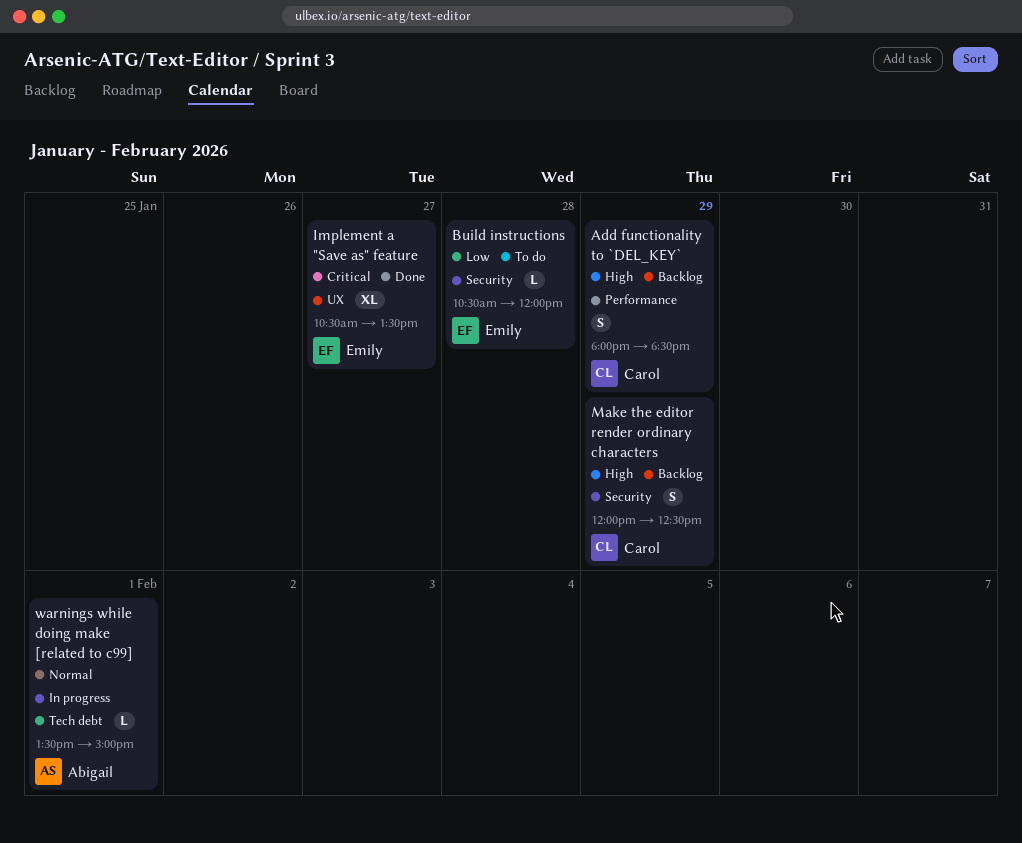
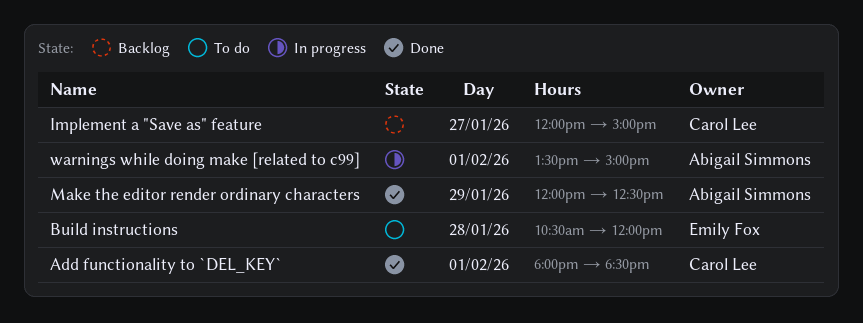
Add functionality to `DEL_KEY`, status: Backlog -> Done
Add functionality to `DEL_KEY`, day: Jan 29 -> Feb 1
Implement a "Save as" feature, status: Done -> Backlog
Implement a "Save as" feature, owner: Emily Fox -> Carol Lee
Implement a "Save as" feature, begins: 10:30 -> 12:00
Implement a "Save as" feature, ends: 13:30 -> 15:00
Make the editor render ordinary characters, status: Backlog -> Done
Make the editor render ordinary characters, owner: Carol Lee -> Abigail Simmons

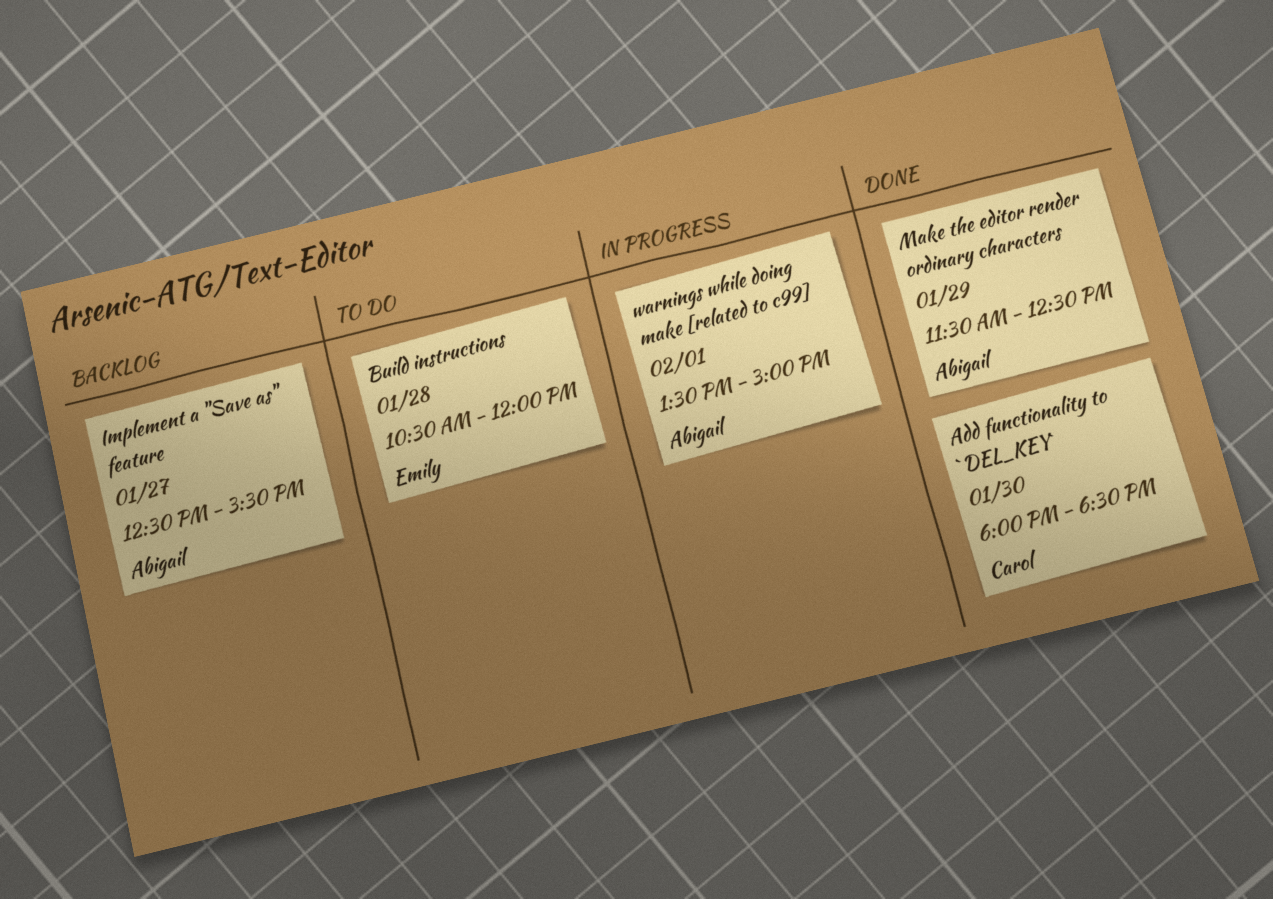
Add functionality to `DEL_KEY`, day: Feb 1 -> Jan 30
Implement a "Save as" feature, owner: Carol Lee -> Abigail Simmons
Implement a "Save as" feature, begins: 12:00 -> 12:30
Implement a "Save as" feature, ends: 15:00 -> 15:30
Make the editor render ordinary characters, begins: 12:00 -> 11:30

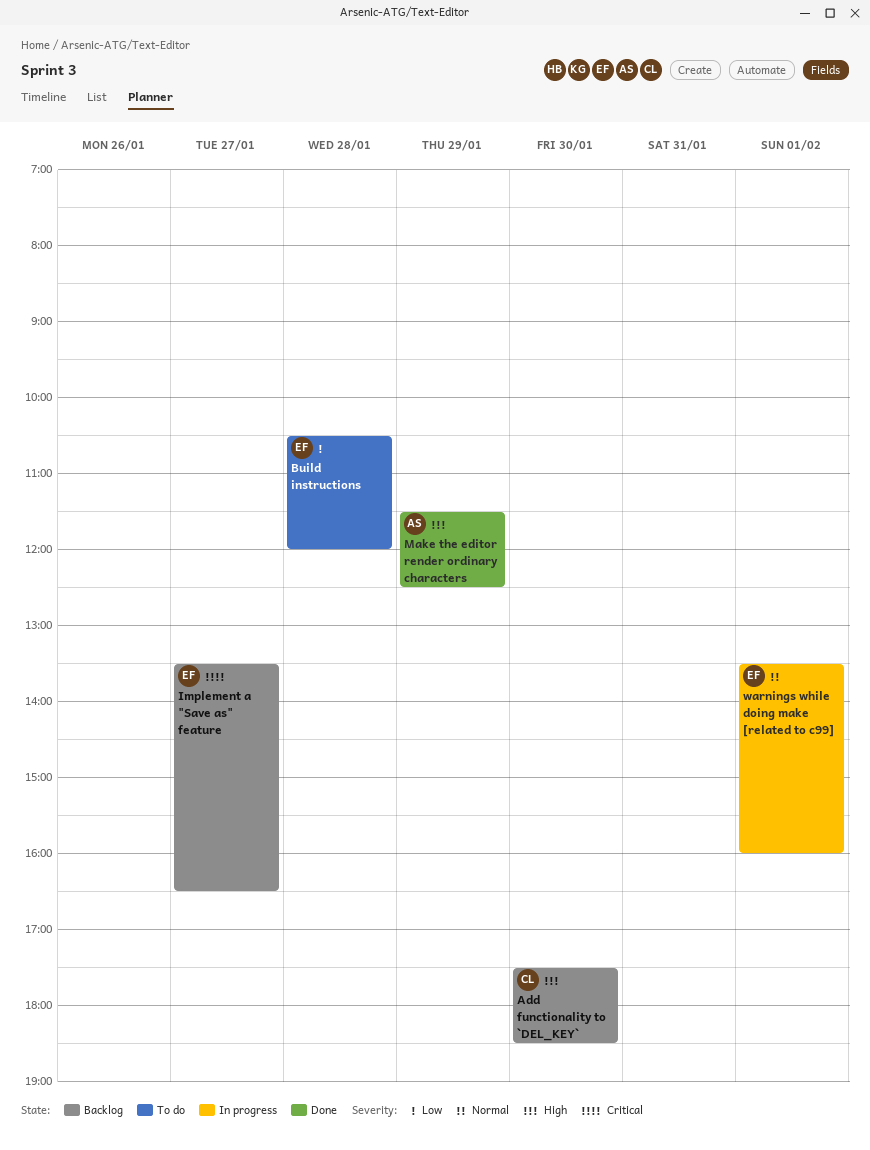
Add functionality to `DEL_KEY`, status: Done -> Backlog
Add functionality to `DEL_KEY`, begins: 18:00 -> 17:30
Implement a "Save as" feature, owner: Abigail -> Emily
Implement a "Save as" feature, begins: 12:30 -> 13:30
Implement a "Save as" feature, ends: 15:30 -> 16:30
warnings while doing make [related to c99], owner: Abigail -> Emily
warnings while doing make [related to c99], ends: 15:00 -> 16:00

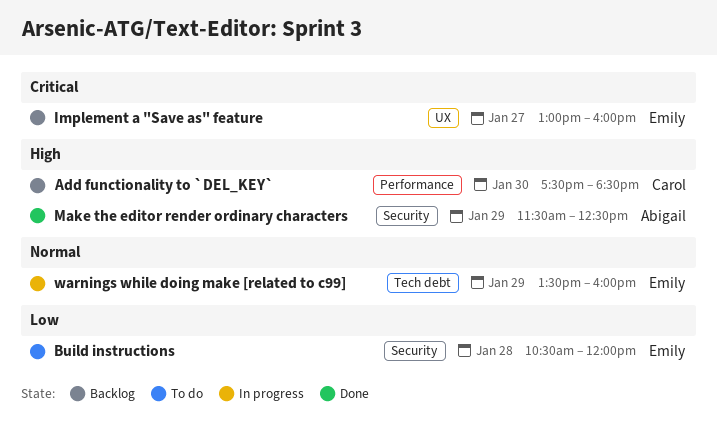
Implement a "Save as" feature, begins: 13:30 -> 13:00
Implement a "Save as" feature, ends: 16:30 -> 16:00
warnings while doing make [related to c99], day: Feb 1 -> Jan 29

